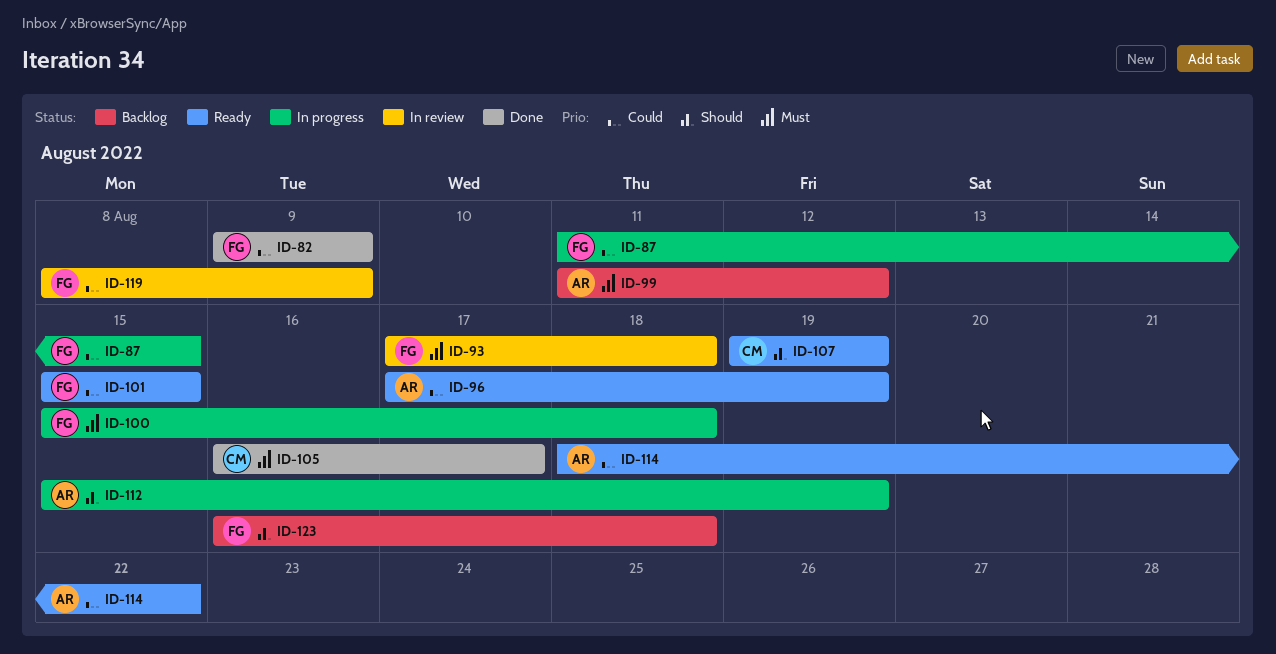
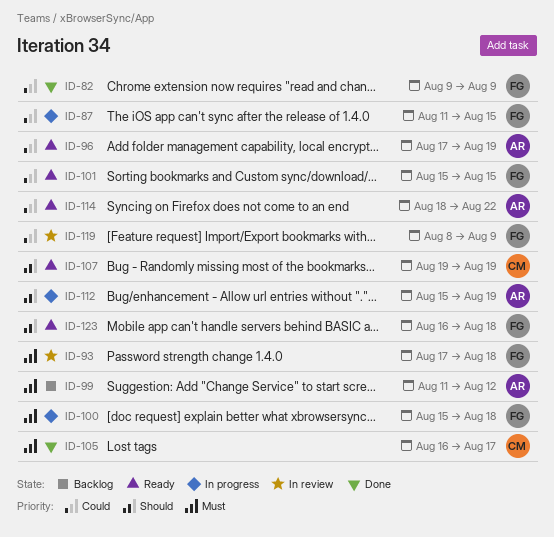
ID-123, status: Backlog -> Ready

